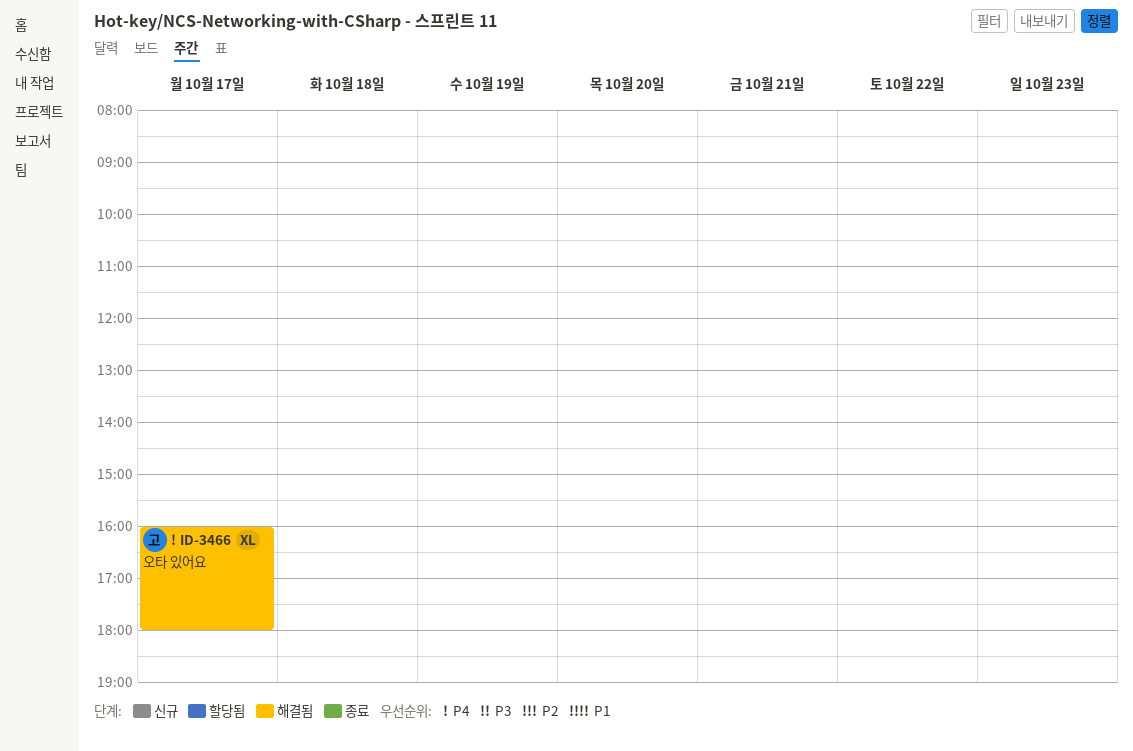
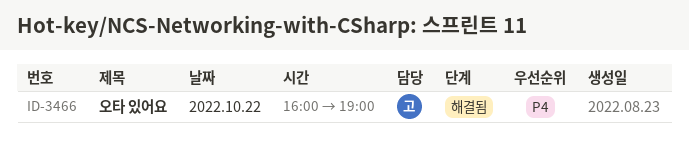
ID-3466, day: Oct 17 -> Oct 22
ID-3466, ends: 18:00 -> 19:00

